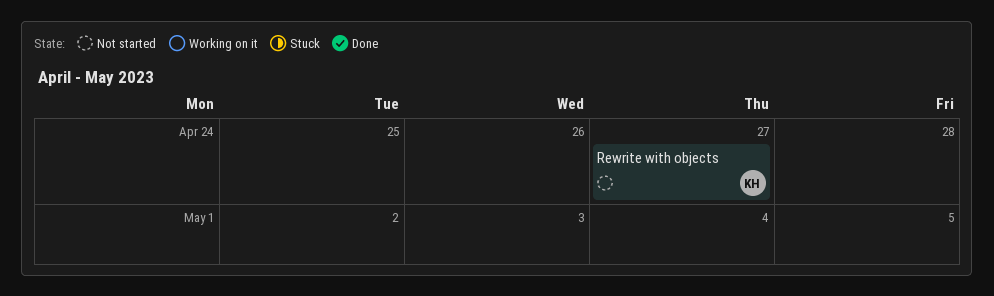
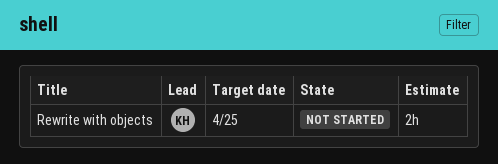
Rewrite with objects, due: Apr 27 -> Apr 25

